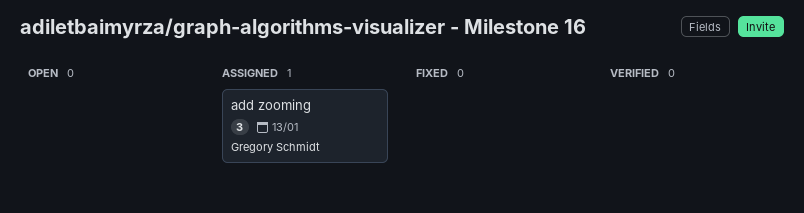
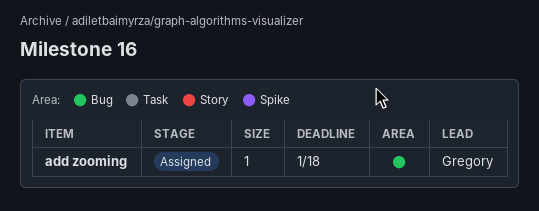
add zooming, estimate: 3 -> 1
add zooming, due: Jan 13 -> Jan 18

